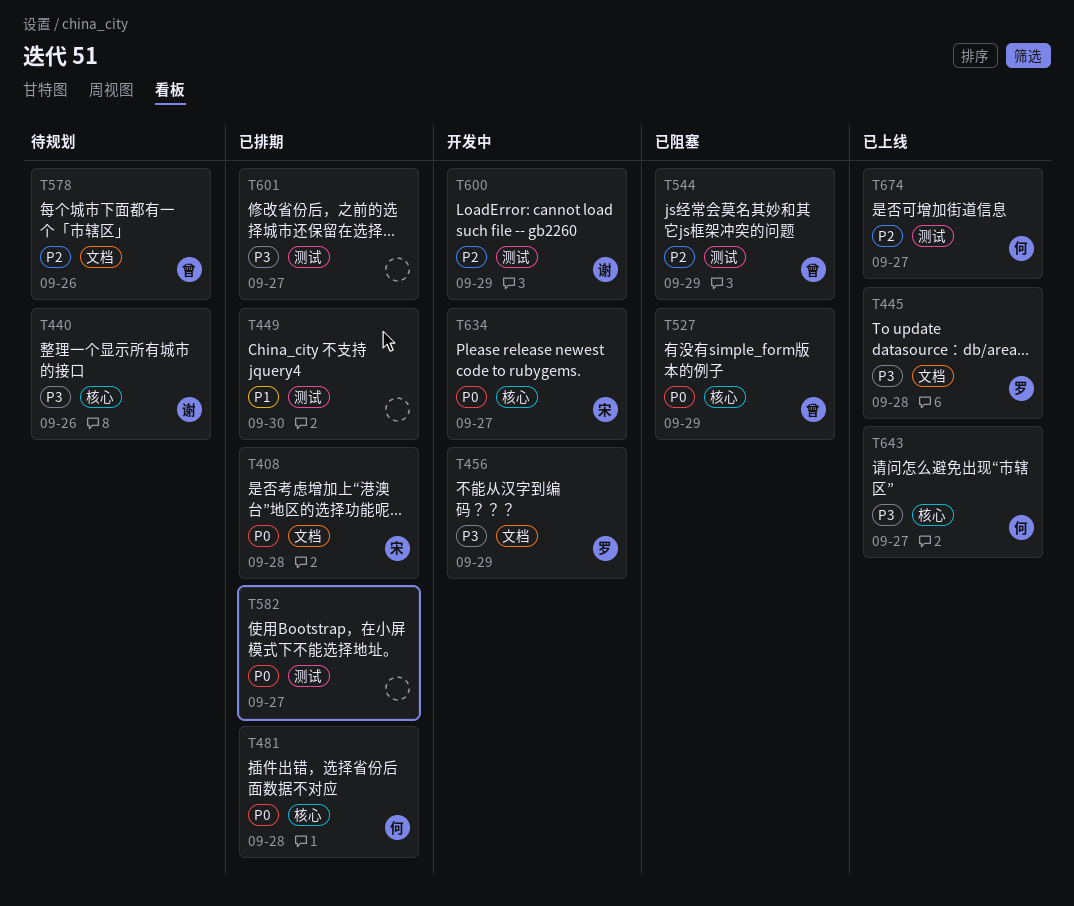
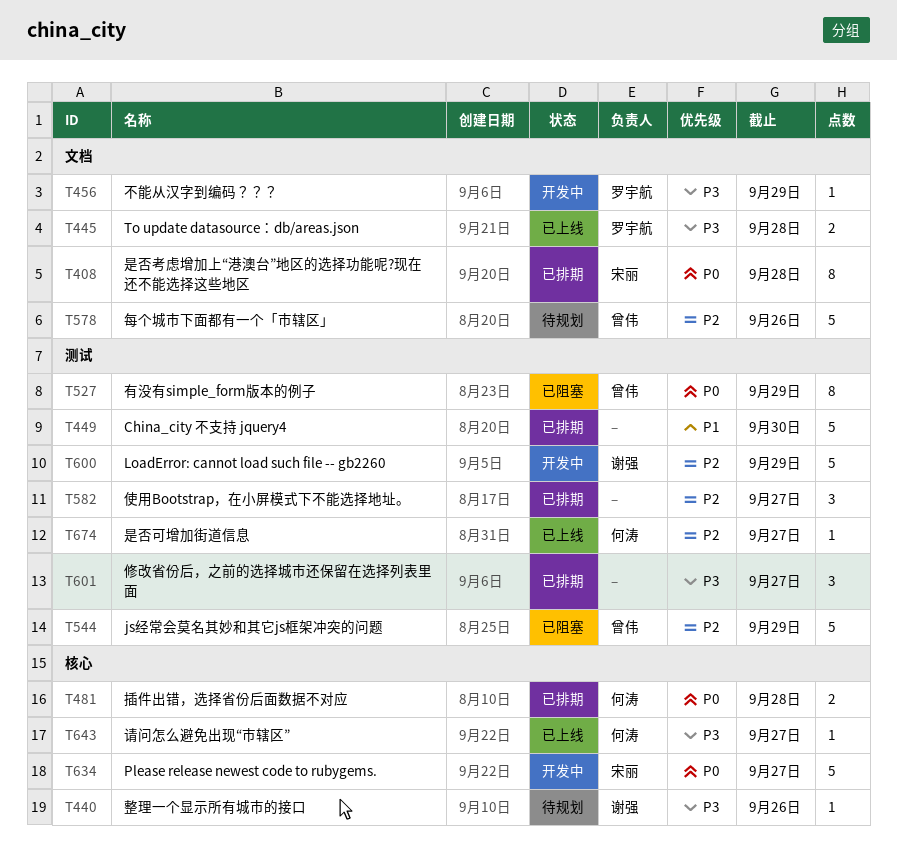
T527, label: 核心 -> 测试
T582, priority: P0 -> P2

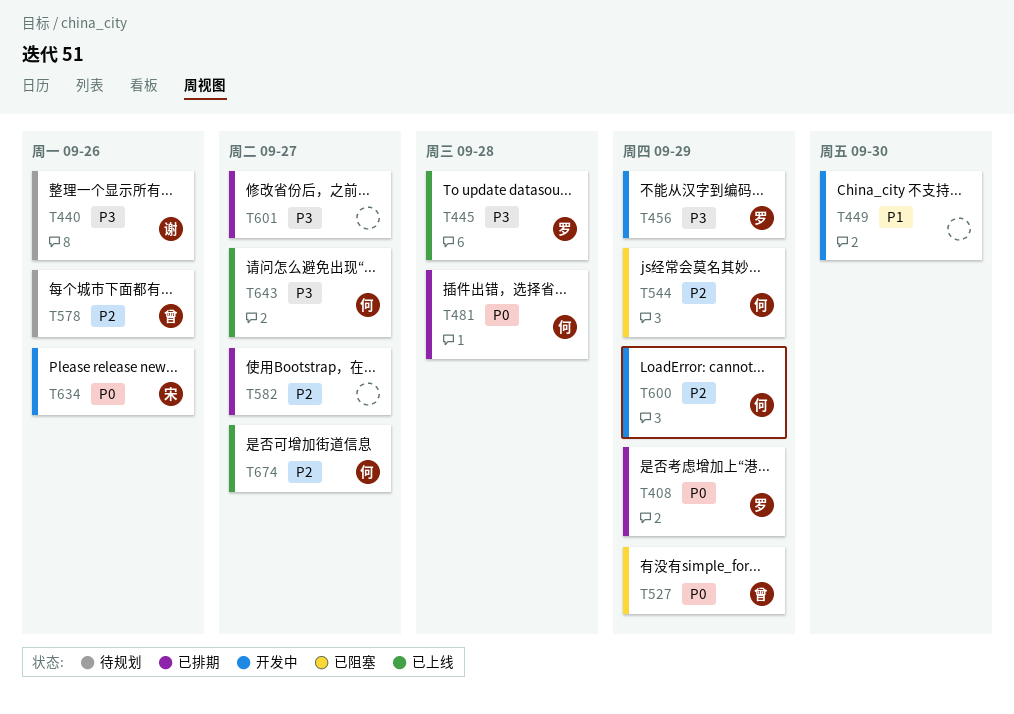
T408, owner: 宋丽 -> 罗宇航
T408, due: Sep 28 -> Sep 29
T449, status: 已排期 -> 开发中
T544, owner: 曾伟 -> 何涛
T600, owner: 谢强 -> 何涛
T634, due: Sep 27 -> Sep 26

